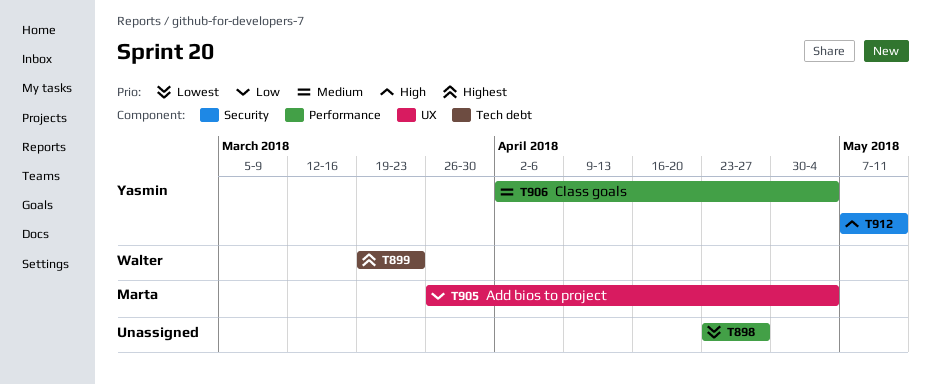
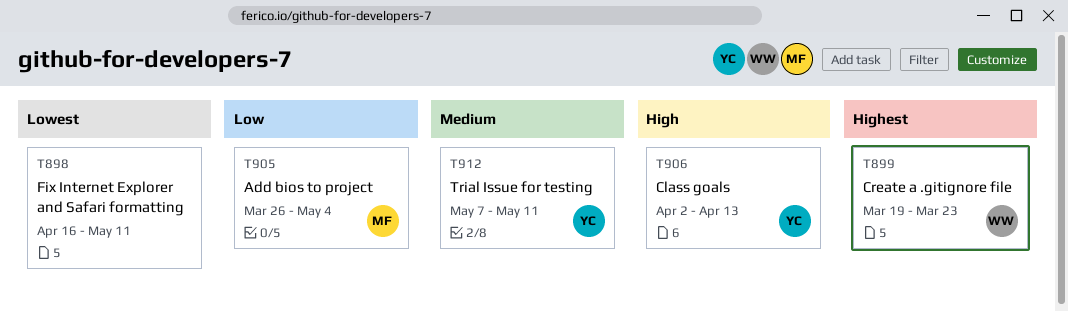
T898, start: Apr 23 -> Apr 16
T898, due: Apr 27 -> May 11
T906, priority: Medium -> High
T906, due: May 4 -> Apr 13
T912, priority: High -> Medium

